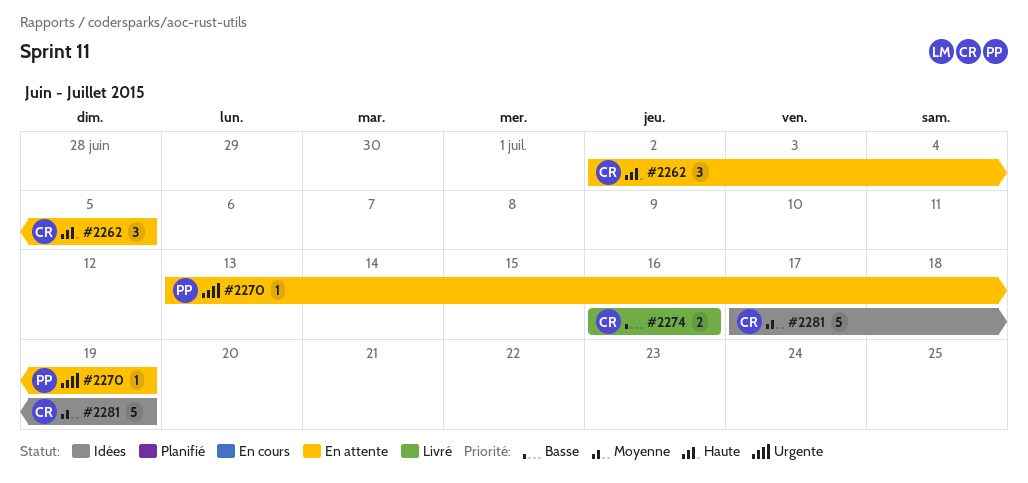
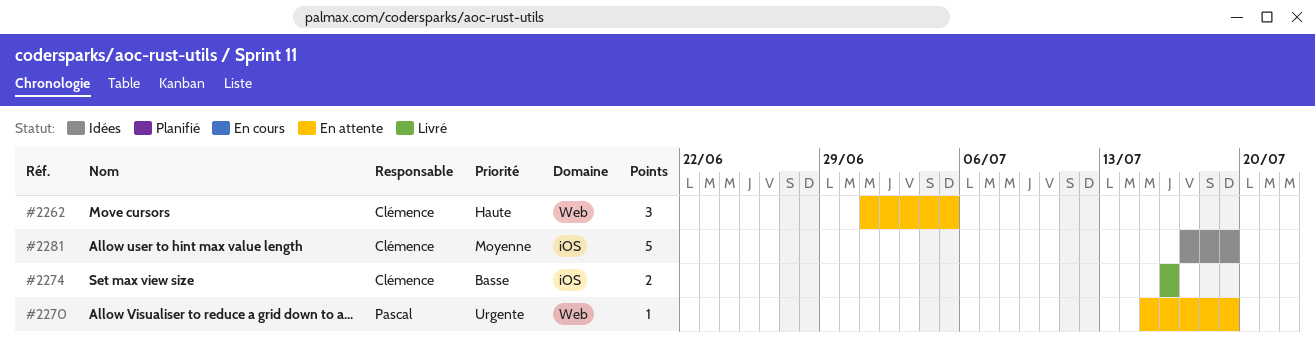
#2262, start: Jul 2 -> Jul 1
#2270, start: Jul 13 -> Jul 15

